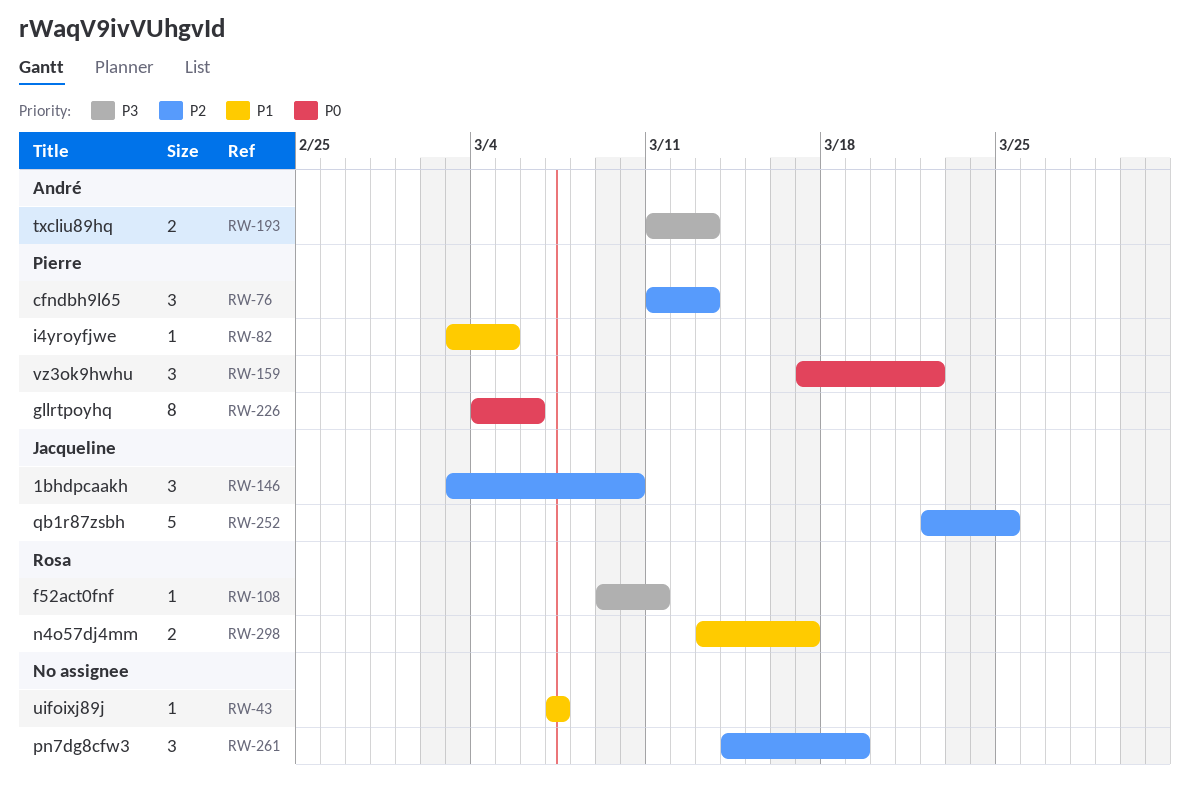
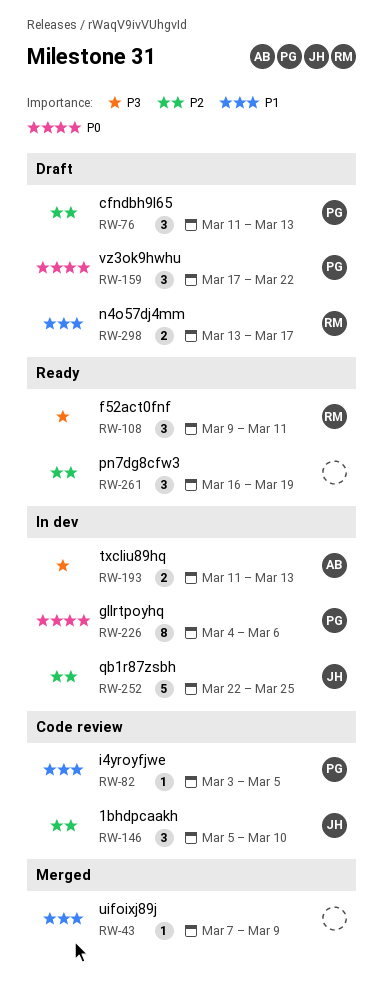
RW-43, due: Mar 7 -> Mar 9
RW-108, estimate: 1 -> 3
RW-146, start: Mar 3 -> Mar 5
RW-261, start: Mar 14 -> Mar 16

